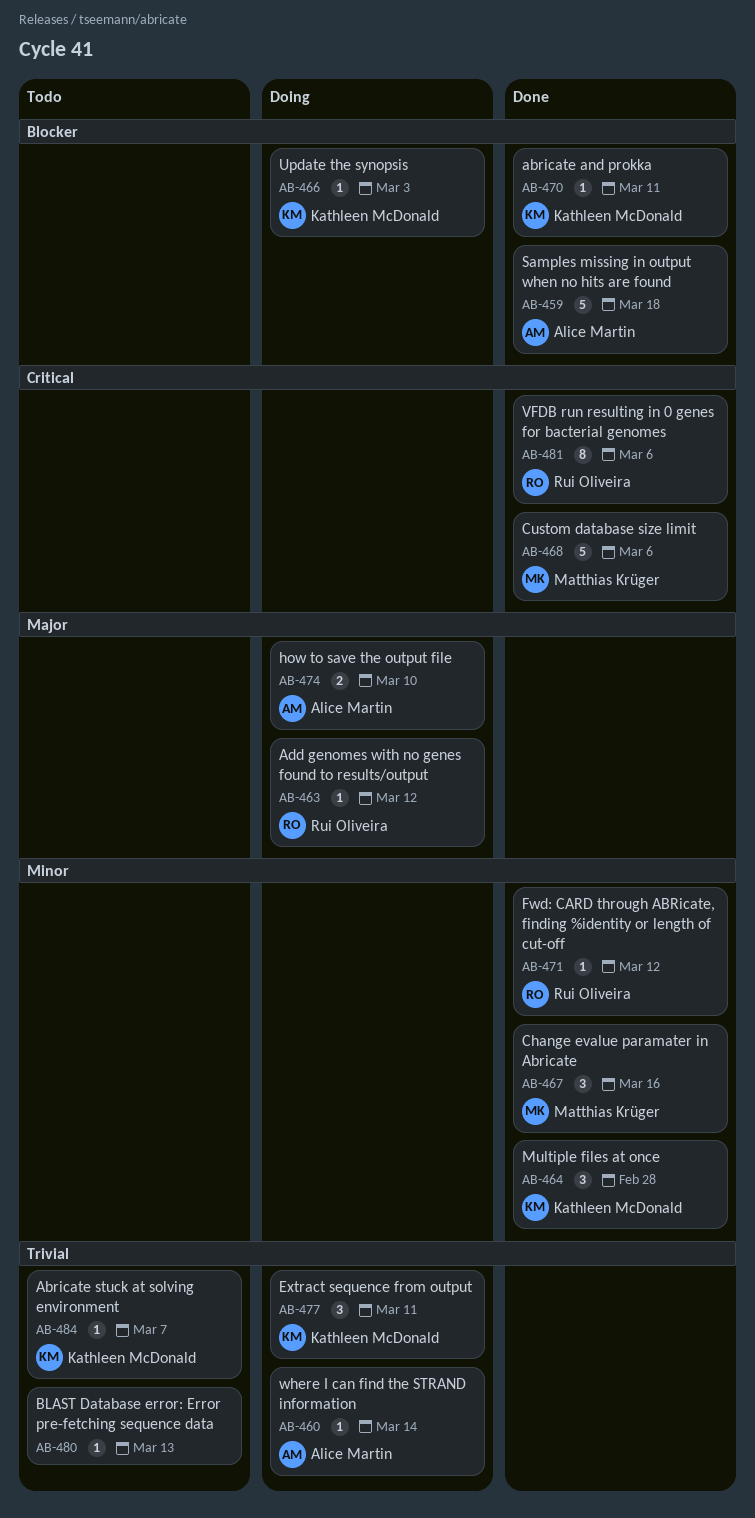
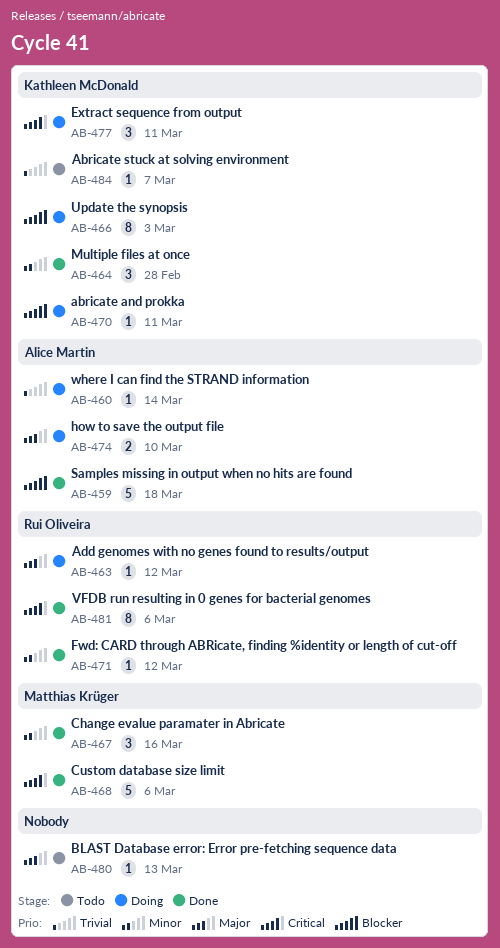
AB-466, estimate: 1 -> 8
AB-470, status: Done -> Doing
AB-477, priority: Trivial -> Critical
AB-480, priority: Trivial -> Major

